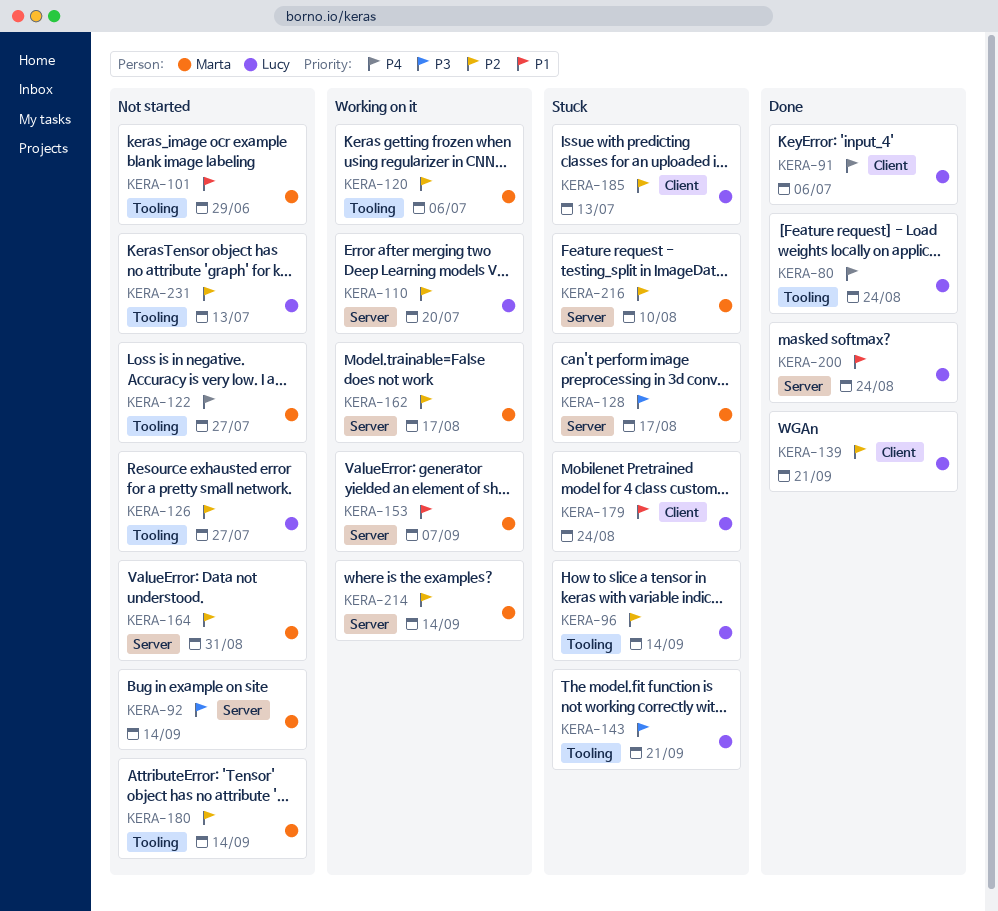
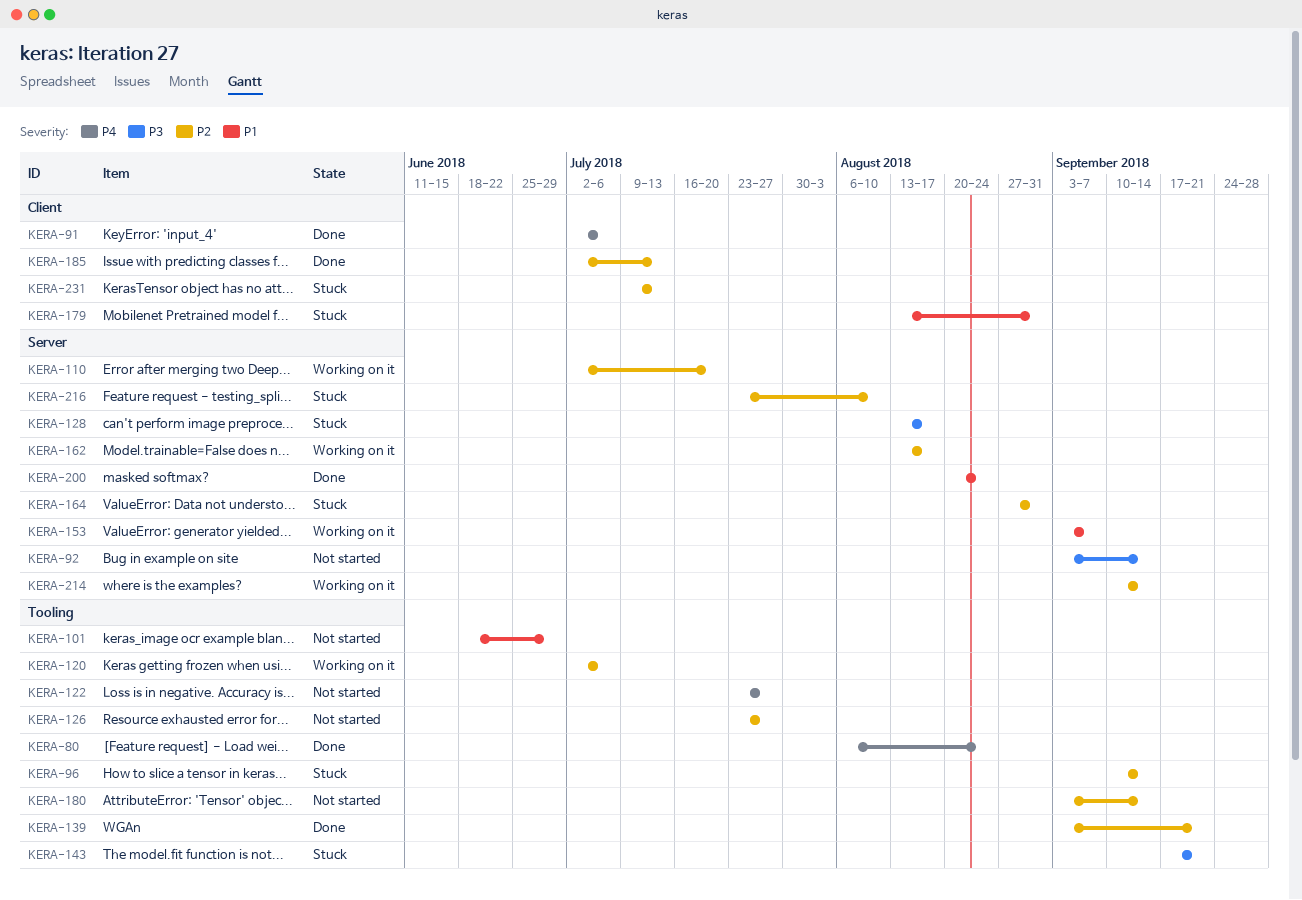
KERA-139, label: Client -> Tooling
KERA-164, status: Not started -> Stuck
KERA-179, due: Aug 24 -> Aug 31
KERA-185, status: Stuck -> Done
KERA-231, status: Not started -> Stuck
KERA-231, label: Tooling -> Client

